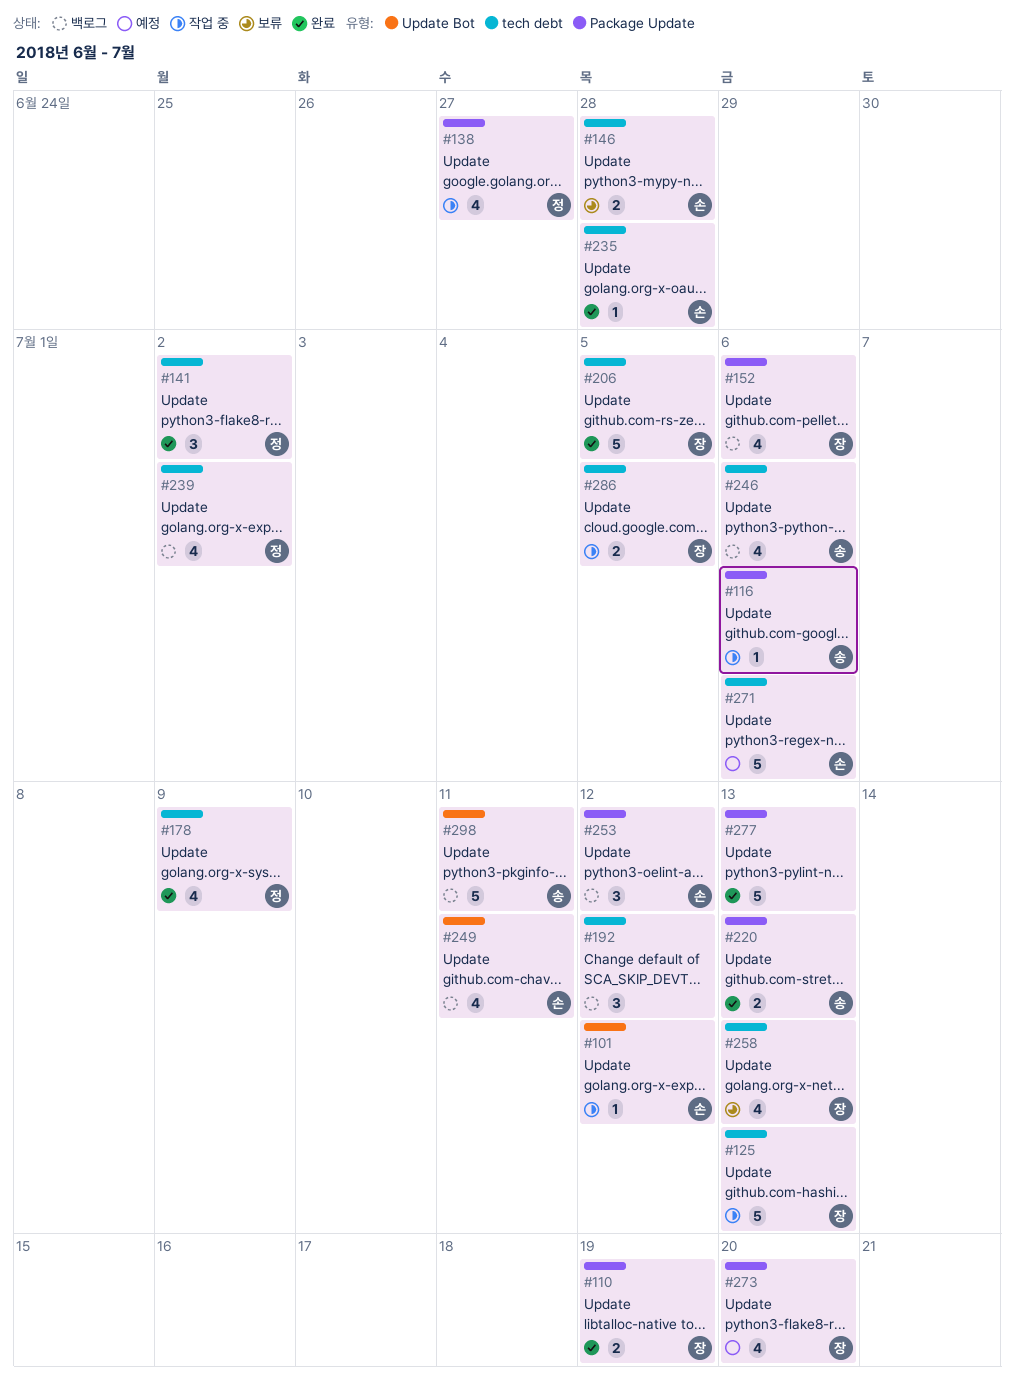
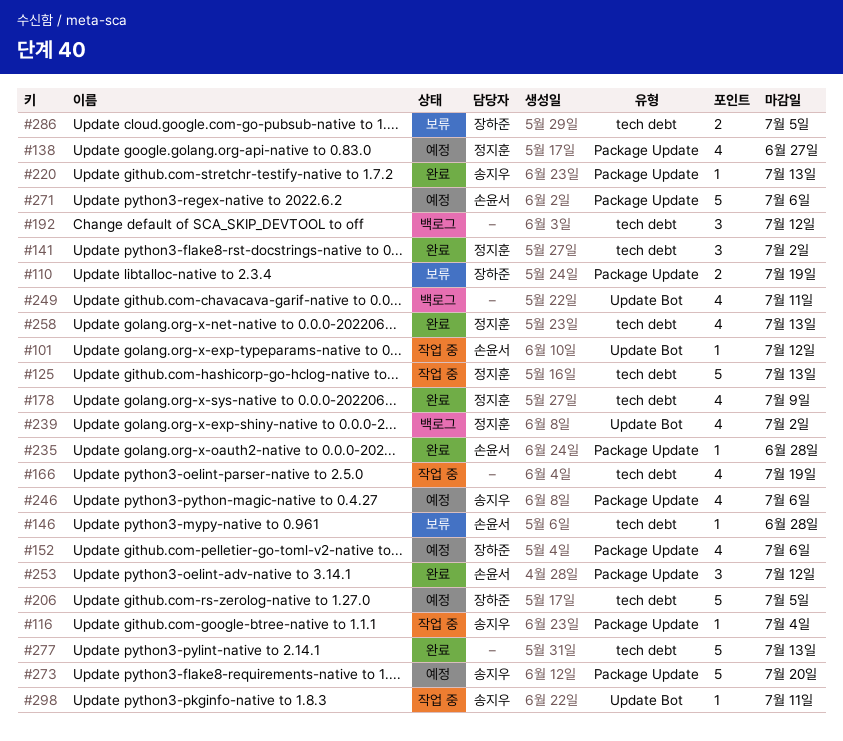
#110, status: 완료 -> 보류
#116, due: Jul 6 -> Jul 4
#125, owner: 장하준 -> 정지훈
#138, status: 작업 중 -> 예정
#146, estimate: 2 -> 1
#152, status: 백로그 -> 예정
#166: none -> present
#206, status: 완료 -> 예정
#220, estimate: 2 -> 1
#235, label: tech debt -> Package Update
#239, label: tech debt -> Update Bot
#246, status: 백로그 -> 예정
#246, label: tech debt -> Package Update
#249, owner: 손윤서 -> none
#253, status: 백로그 -> 완료
#258, status: 보류 -> 완료
#258, owner: 장하준 -> 정지훈
#271, label: tech debt -> Package Update
#273, owner: 장하준 -> 송지우
#273, estimate: 4 -> 5
#277, label: Package Update -> tech debt
#286, status: 작업 중 -> 보류
#298, status: 백로그 -> 작업 중
#298, estimate: 5 -> 1

